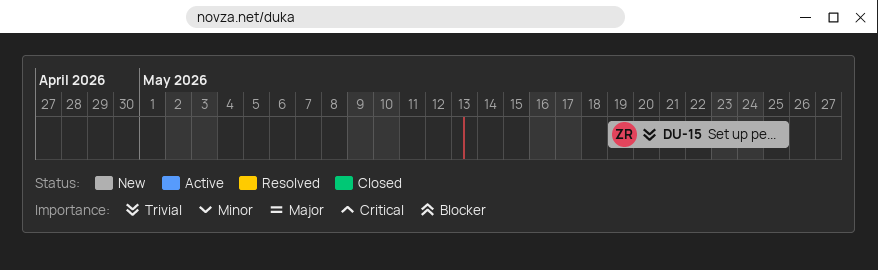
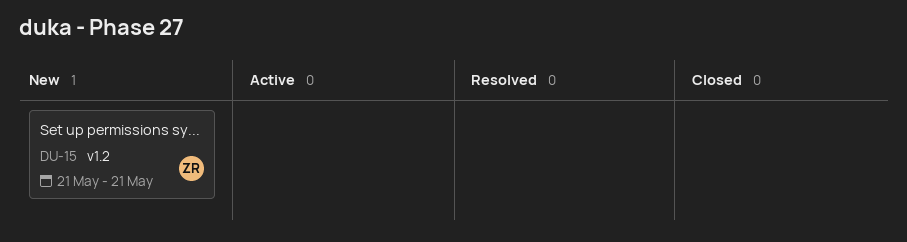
DU-15, start: May 19 -> May 21
DU-15, due: May 25 -> May 21

